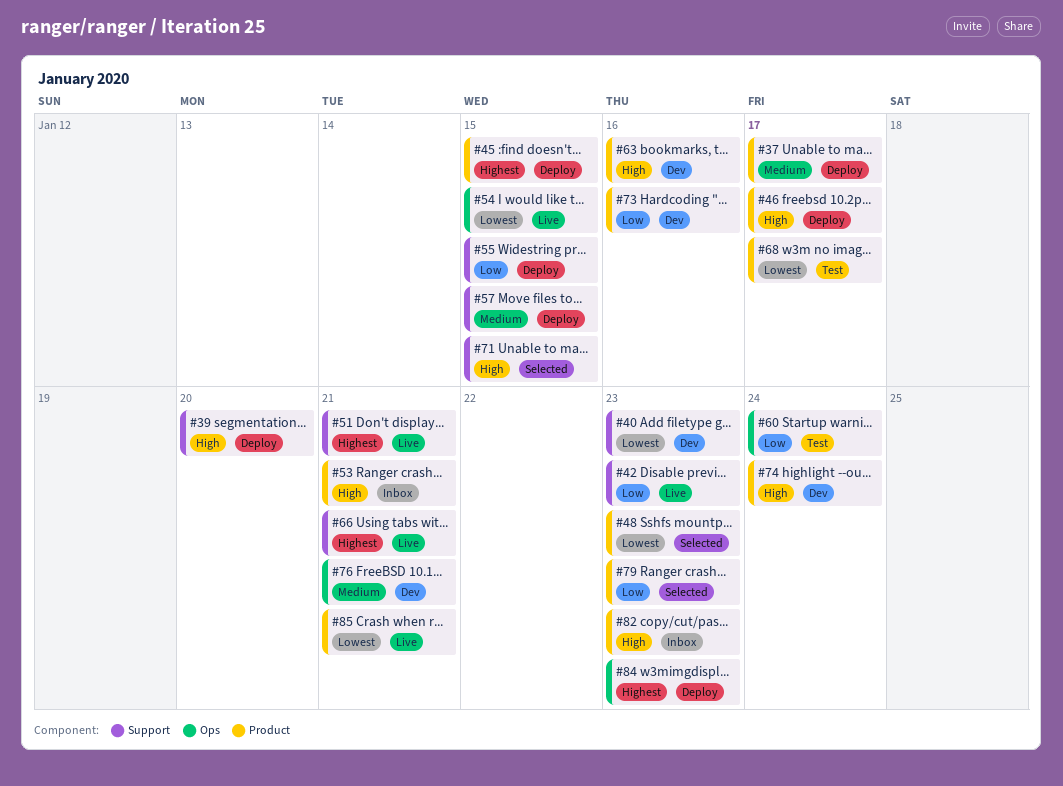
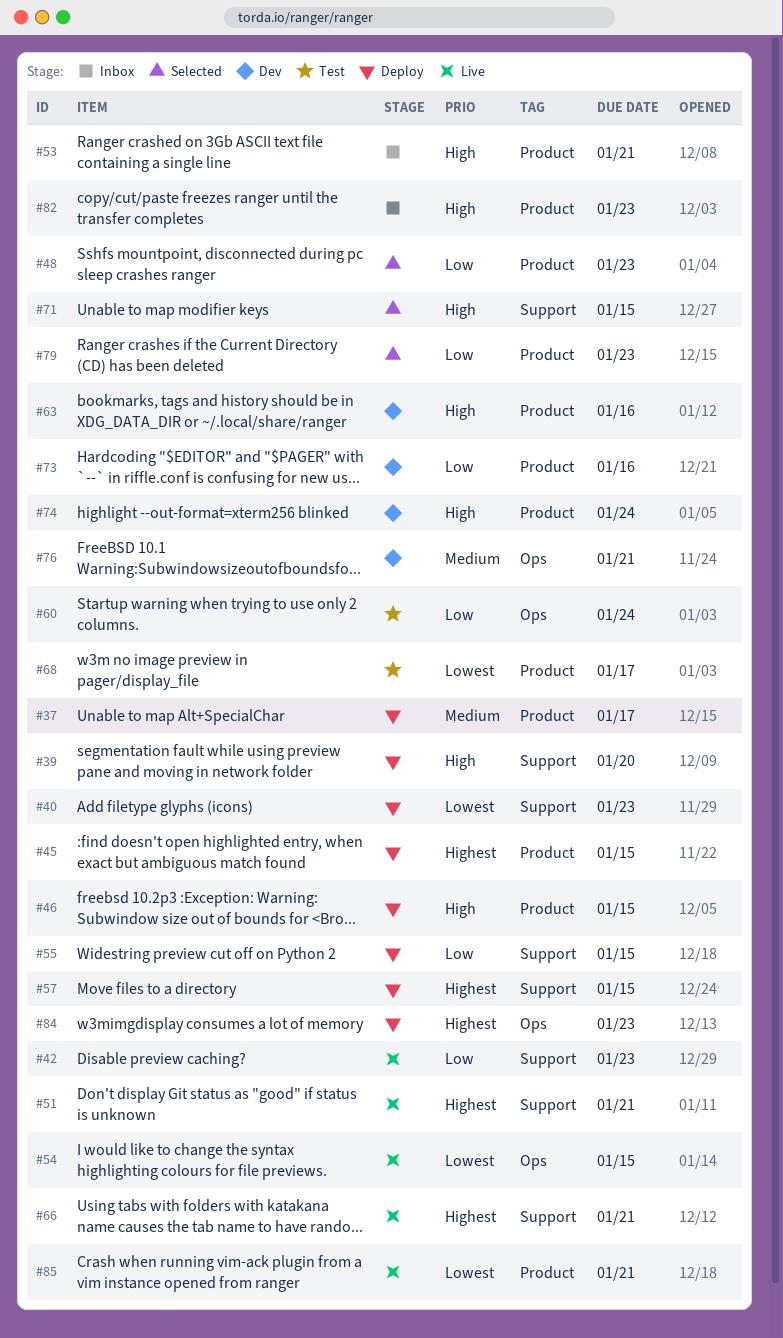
#40, status: Dev -> Deploy
#46, due: Jan 17 -> Jan 15
#48, priority: Lowest -> Low
#57, priority: Medium -> Highest

